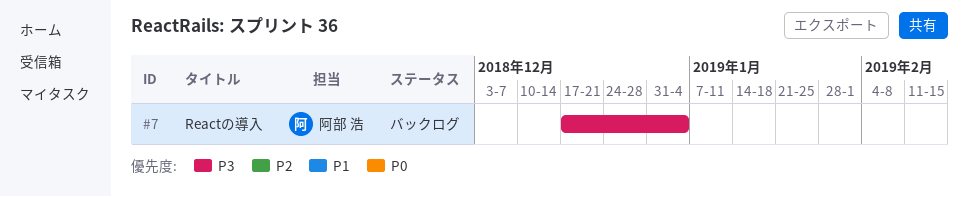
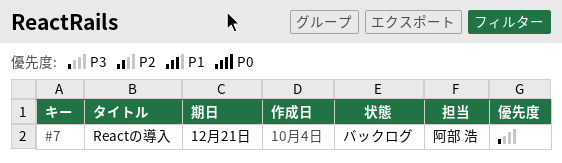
#7, due: Jan 4 -> Dec 21

